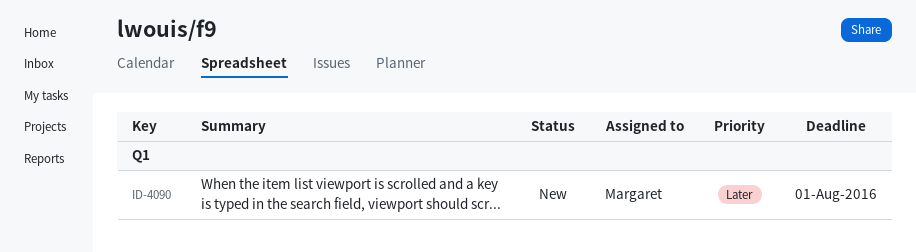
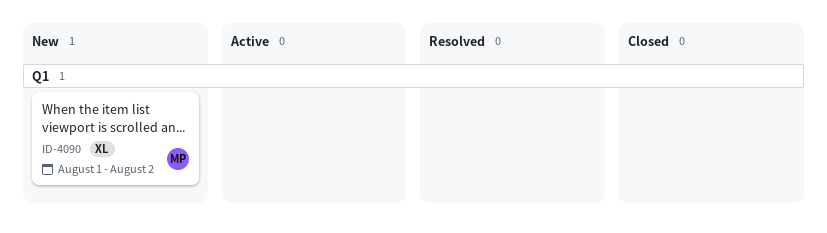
ID-4090, due: Aug 1 -> Aug 2

